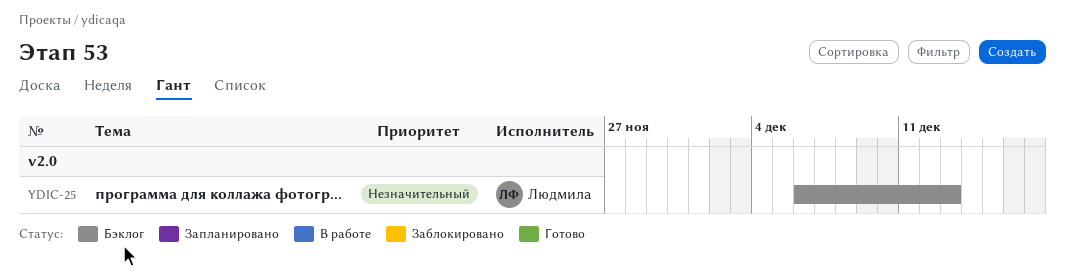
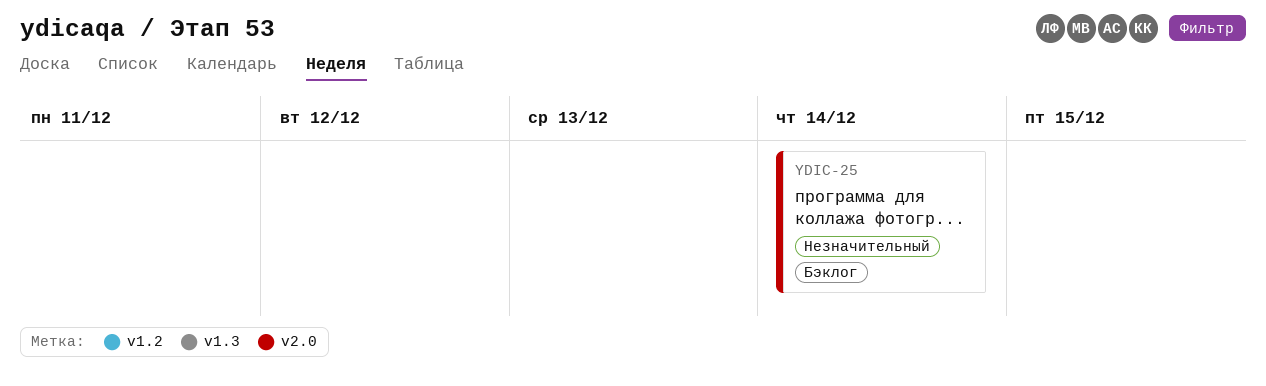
YDIC-25, due: Dec 13 -> Dec 14

